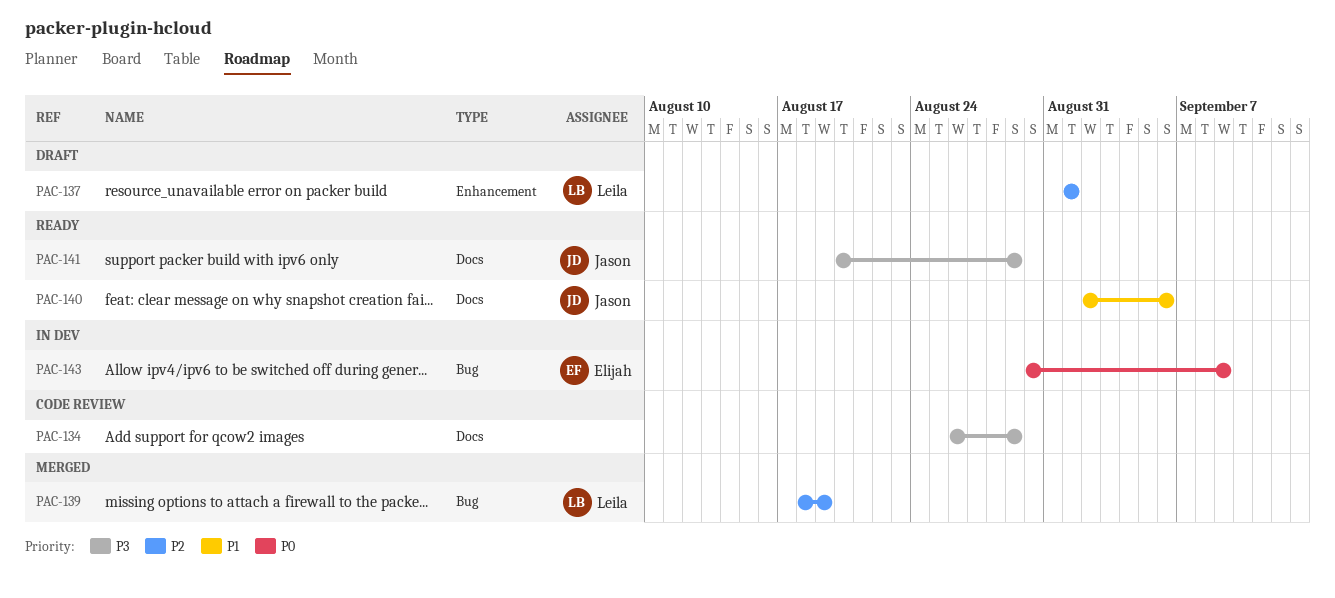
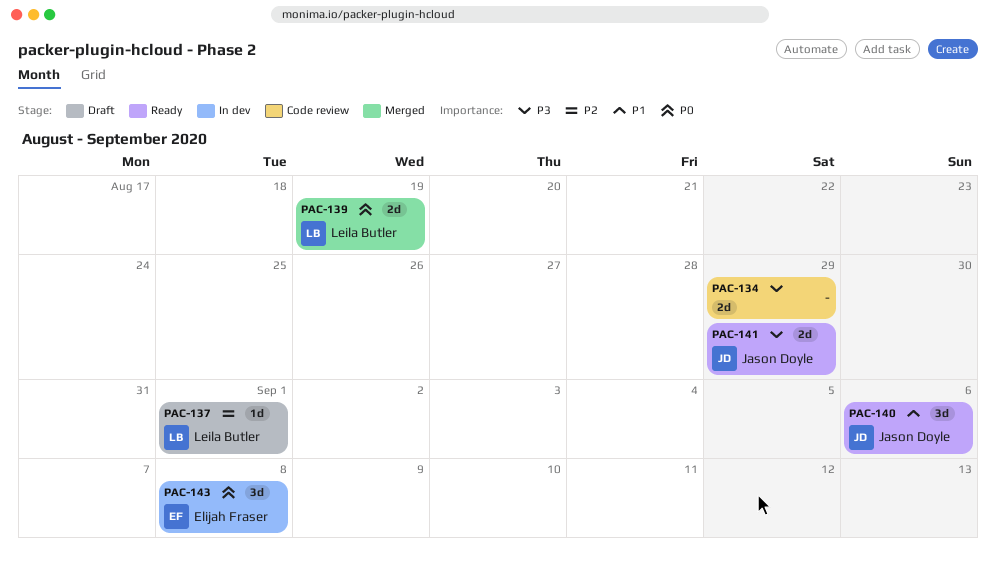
PAC-139, priority: P2 -> P0
PAC-143, due: Sep 9 -> Sep 8

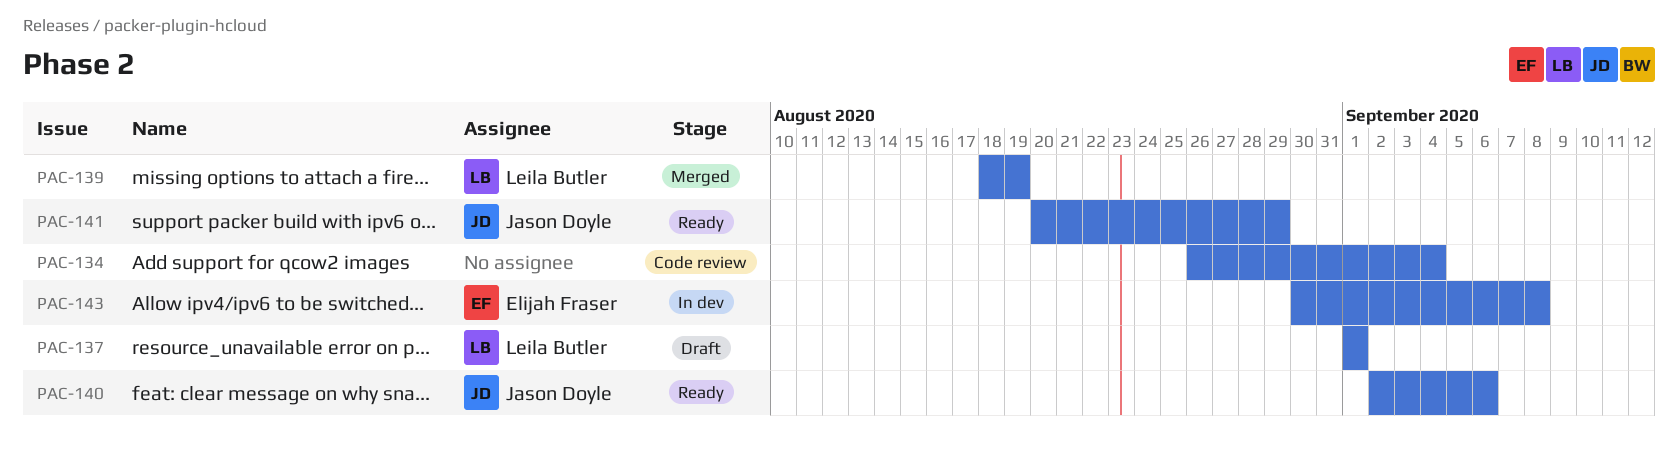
PAC-134, due: Aug 29 -> Sep 4

